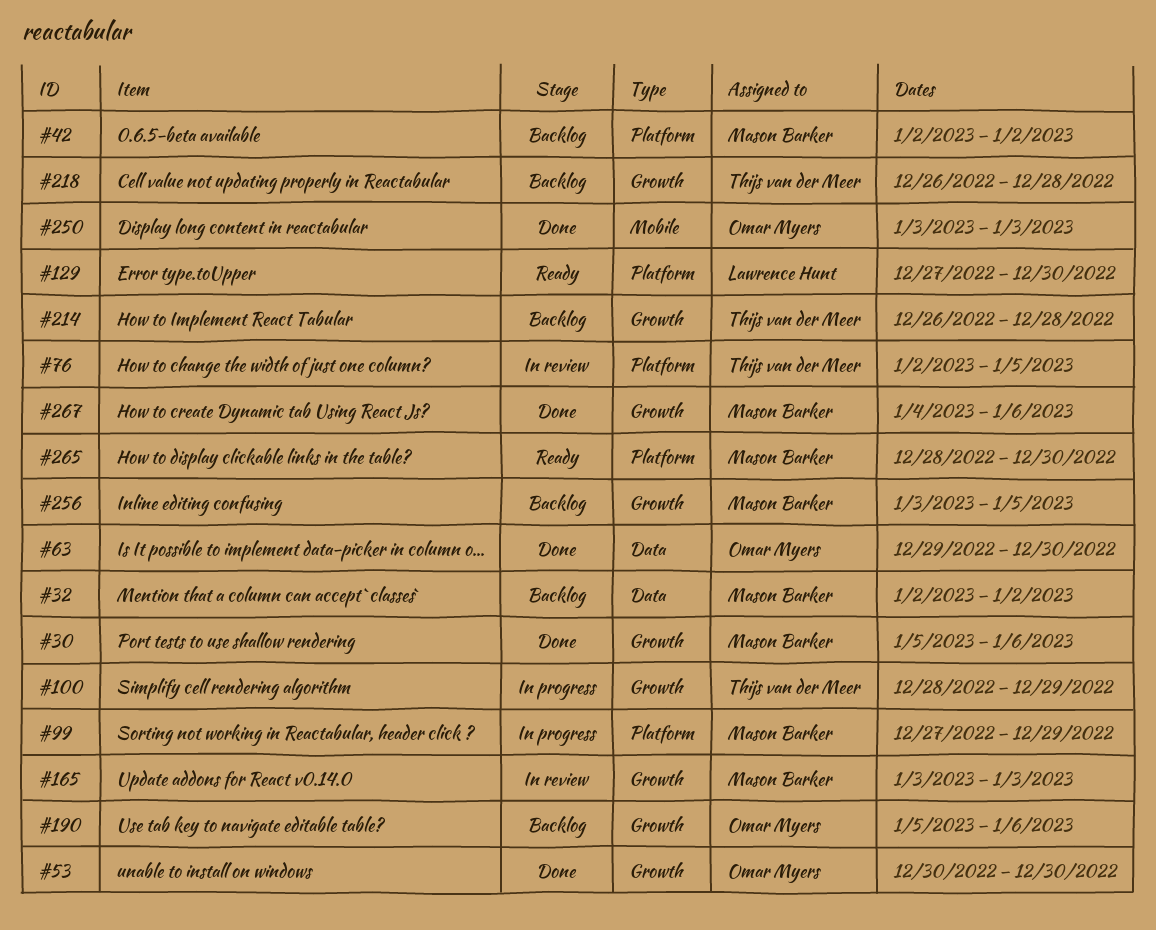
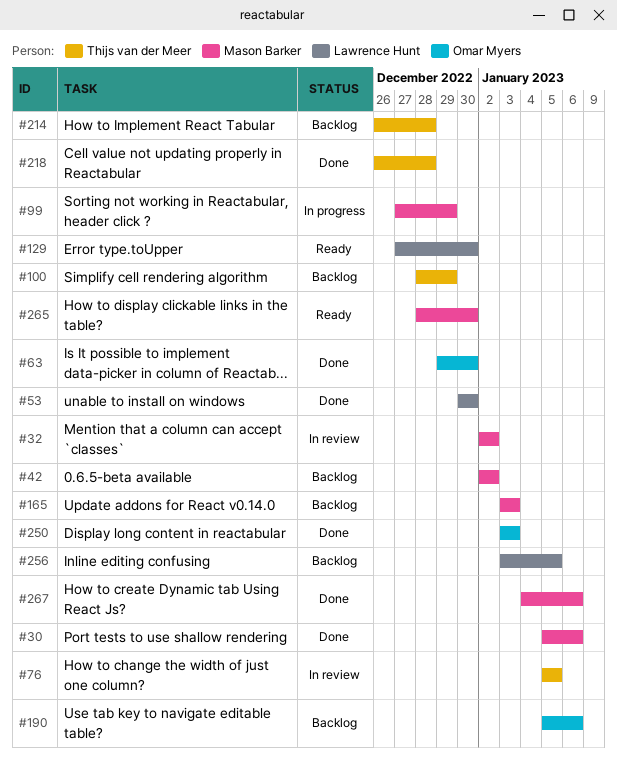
#32, status: Backlog -> In review
#53, owner: Omar Myers -> Lawrence Hunt
#76, start: Jan 2 -> Jan 5
#100, status: In progress -> Backlog
#165, status: In review -> Backlog
#218, status: Backlog -> Done
#256, owner: Mason Barker -> Lawrence Hunt

